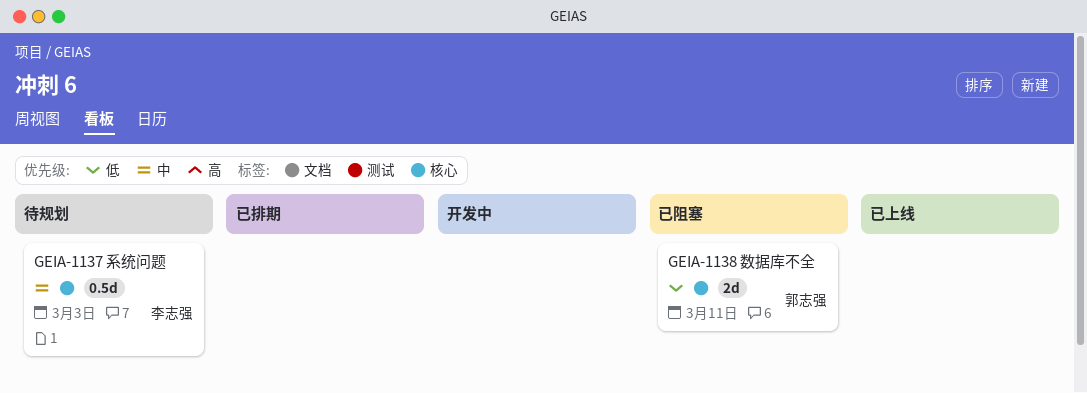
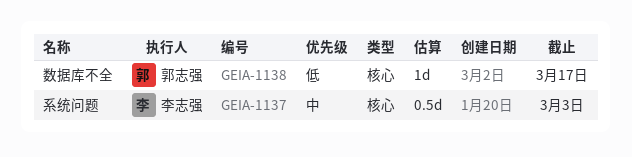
GEIA-1138, estimate: 2d -> 1d
GEIA-1138, due: Mar 11 -> Mar 17

